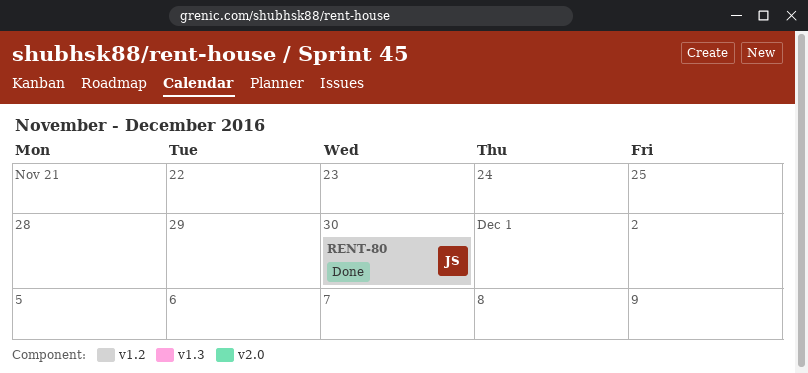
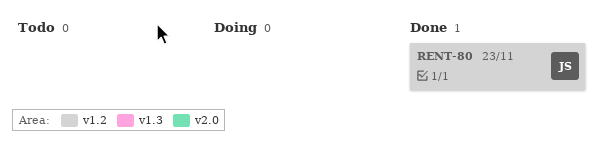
RENT-80, due: Nov 30 -> Nov 23

